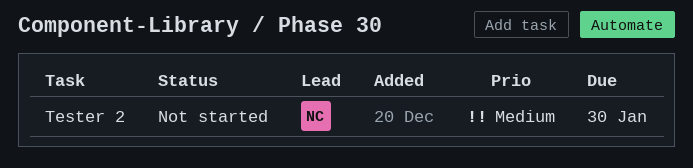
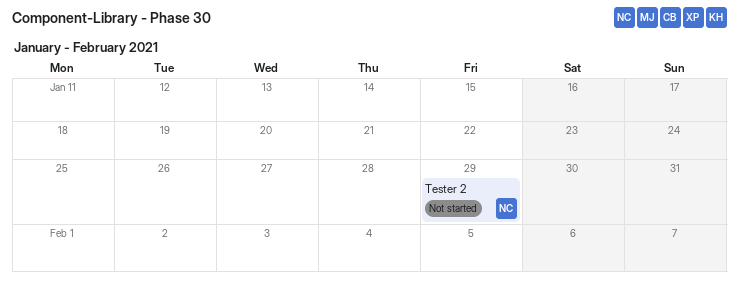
Tester 2, due: Jan 30 -> Jan 29

